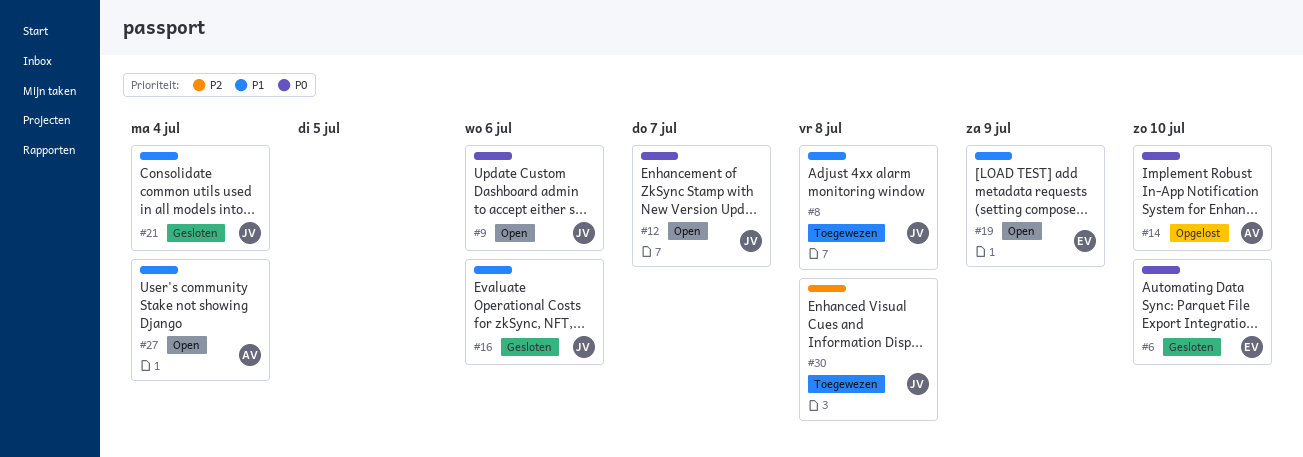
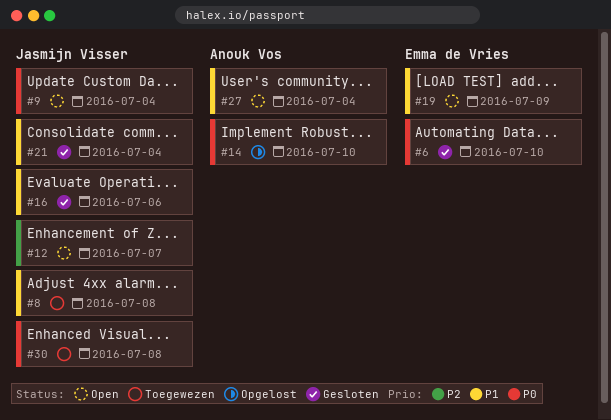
#9, due: Jul 6 -> Jul 4
#12, priority: P0 -> P2
#30, priority: P2 -> P0

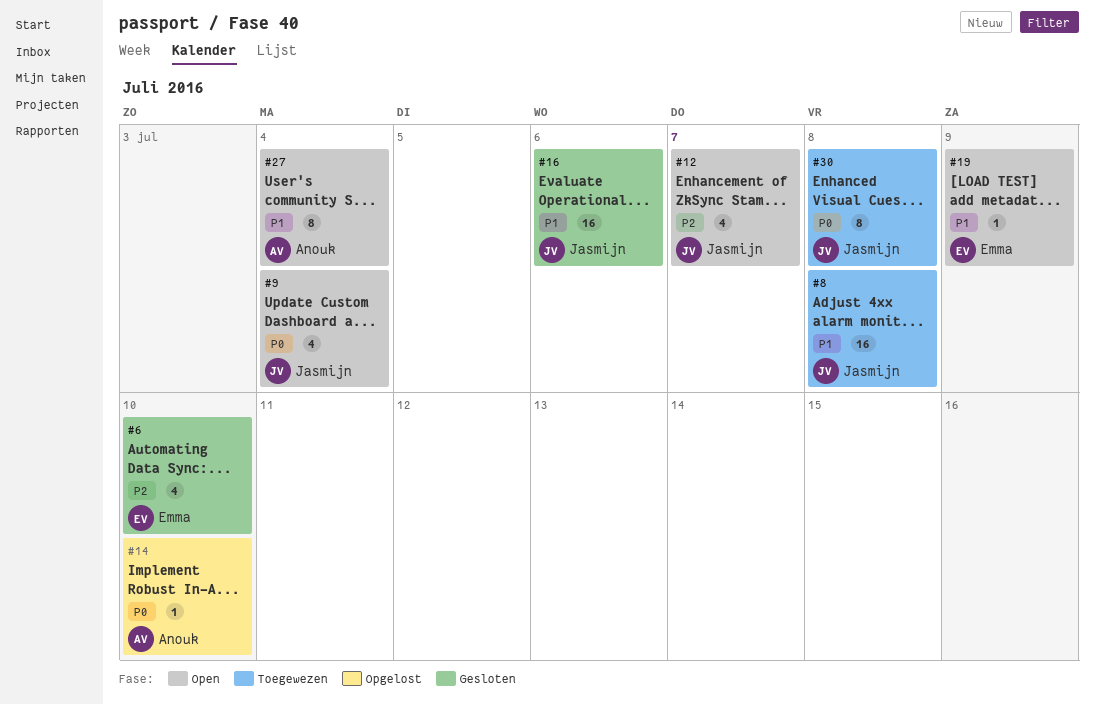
#6, priority: P0 -> P2
#21: present -> none

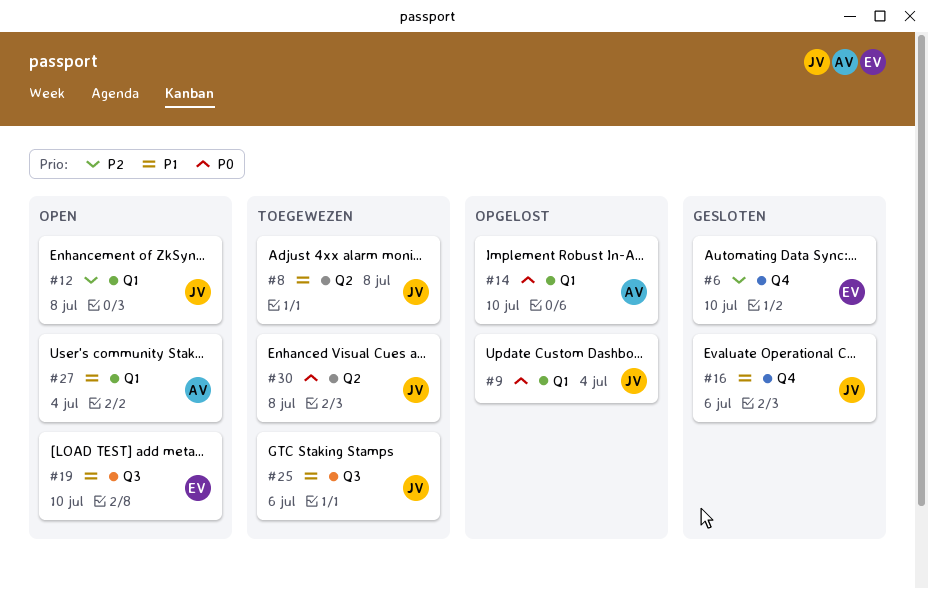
#9, status: Open -> Opgelost
#12, due: Jul 7 -> Jul 8
#19, due: Jul 9 -> Jul 10
#25: none -> present

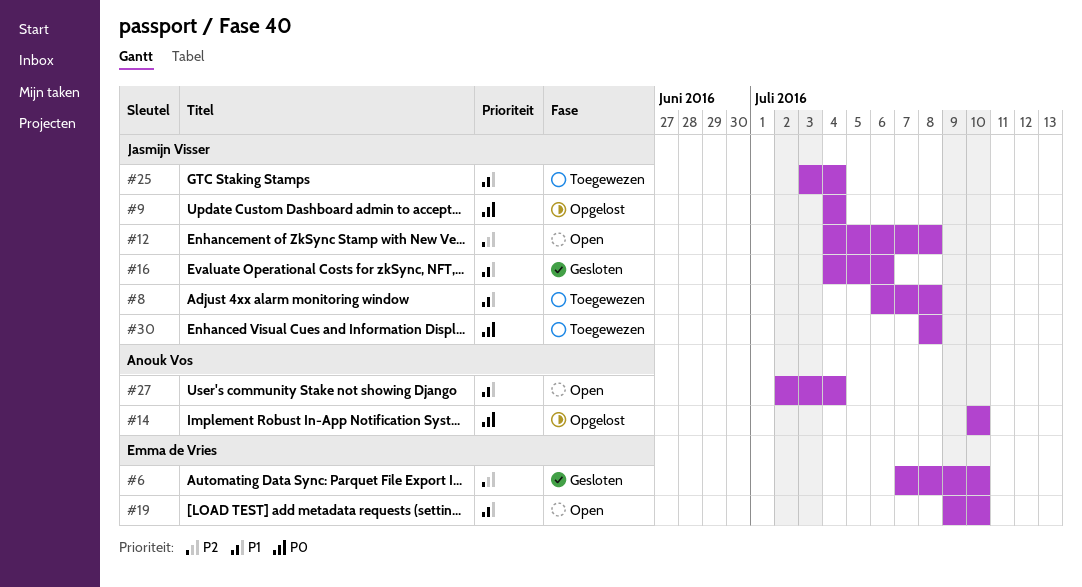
#25, due: Jul 6 -> Jul 4

